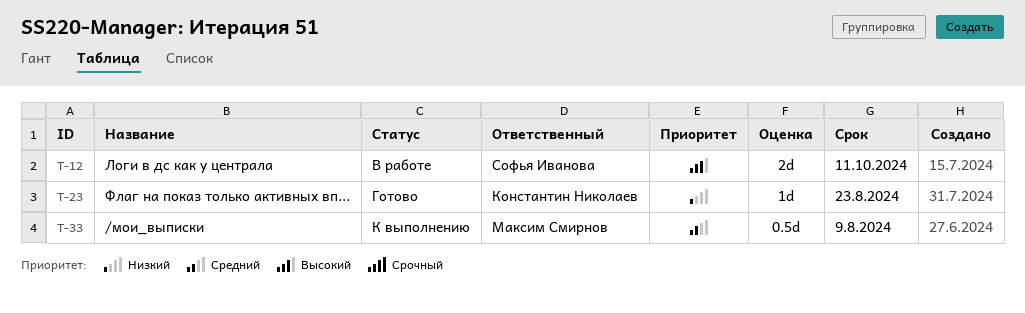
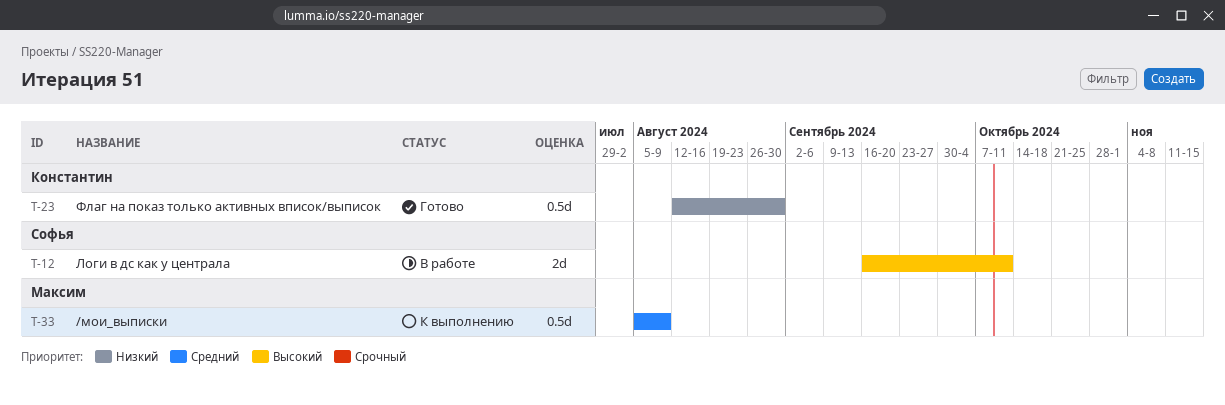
T-23, estimate: 1d -> 0.5d
T-23, due: Aug 23 -> Aug 30

